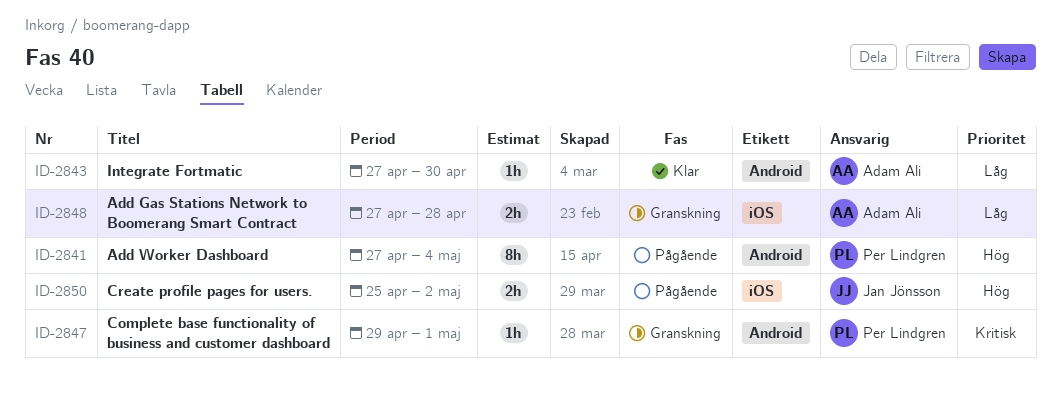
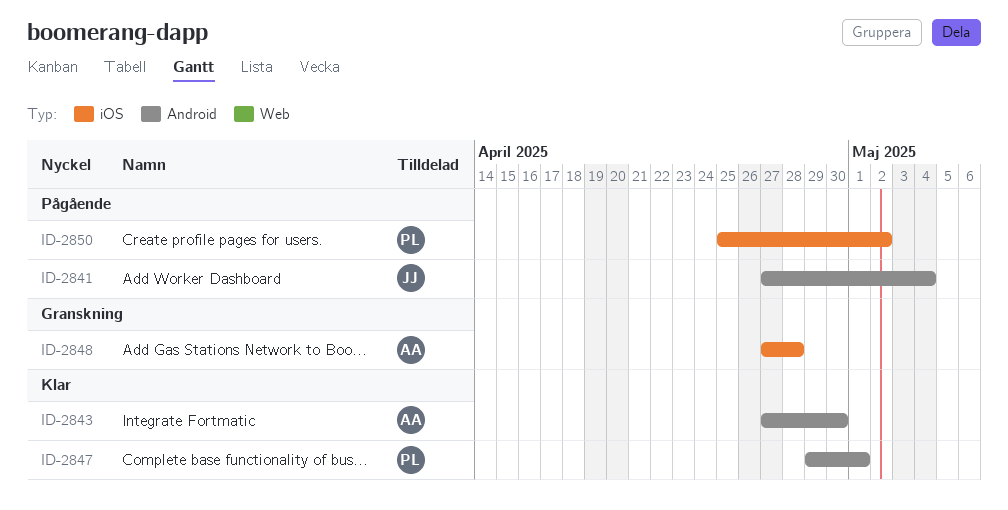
ID-2841, owner: Per Lindgren -> Jan Jönsson
ID-2847, status: Granskning -> Klar
ID-2850, owner: Jan Jönsson -> Per Lindgren

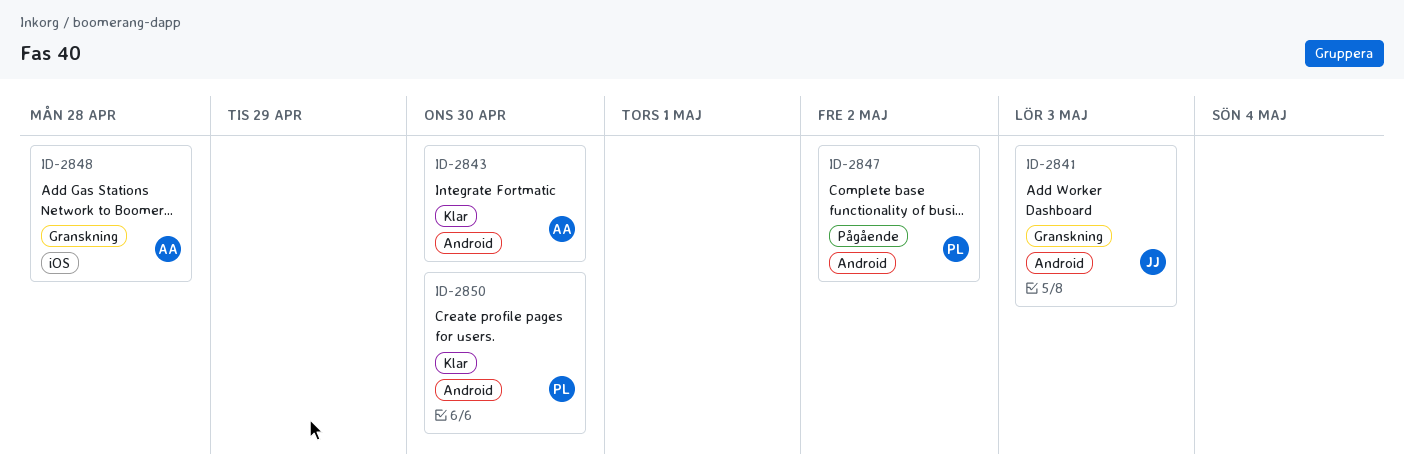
ID-2841, status: Pågående -> Granskning
ID-2841, due: May 4 -> May 3
ID-2847, status: Klar -> Pågående
ID-2847, due: May 1 -> May 2
ID-2850, status: Pågående -> Klar
ID-2850, label: iOS -> Android
ID-2850, due: May 2 -> Apr 30

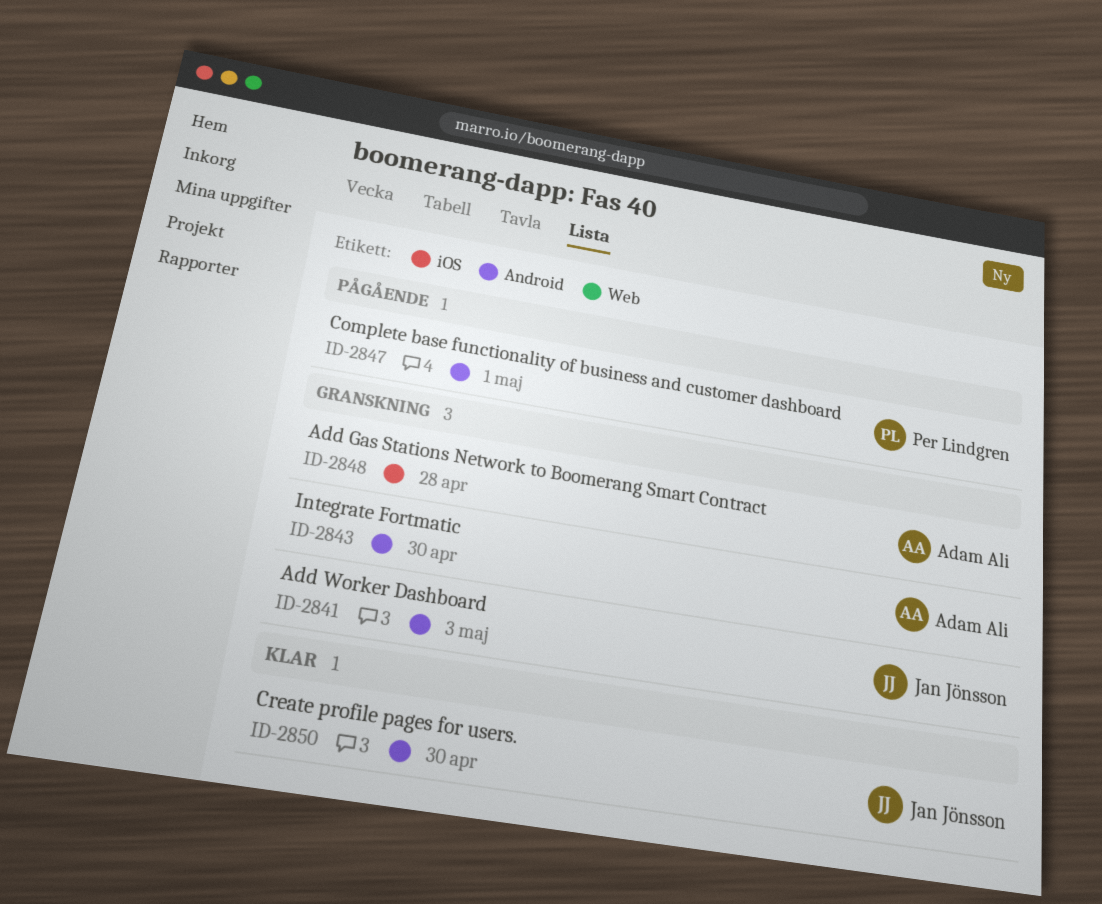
ID-2843, status: Klar -> Granskning
ID-2847, due: May 2 -> May 1
ID-2850, owner: Per Lindgren -> Jan Jönsson

